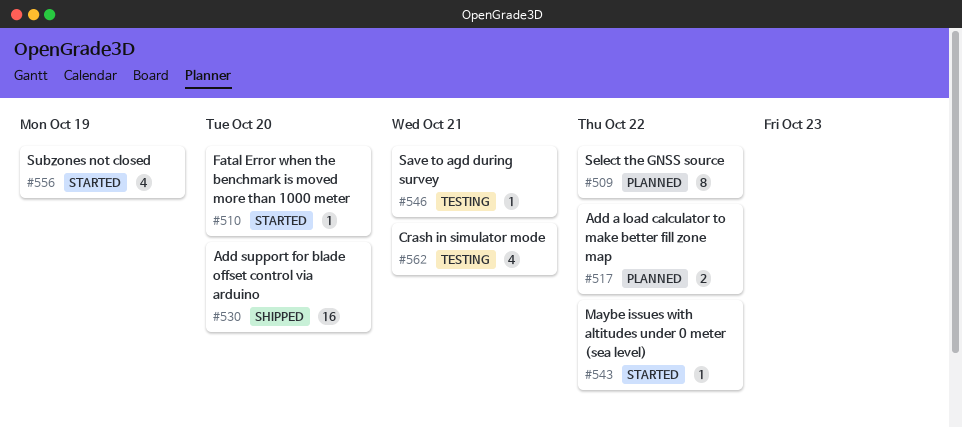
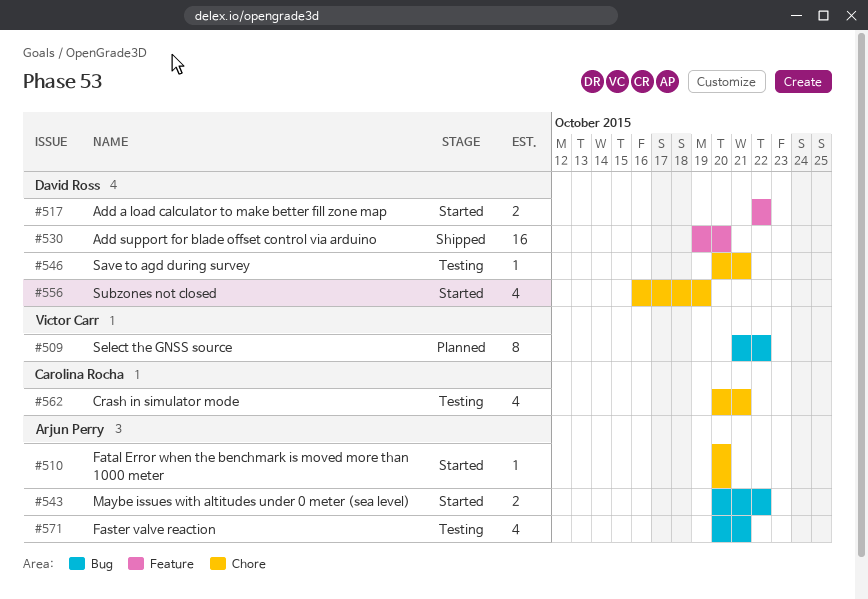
#517, status: Planned -> Started
#543, estimate: 1 -> 2
#571: none -> present

